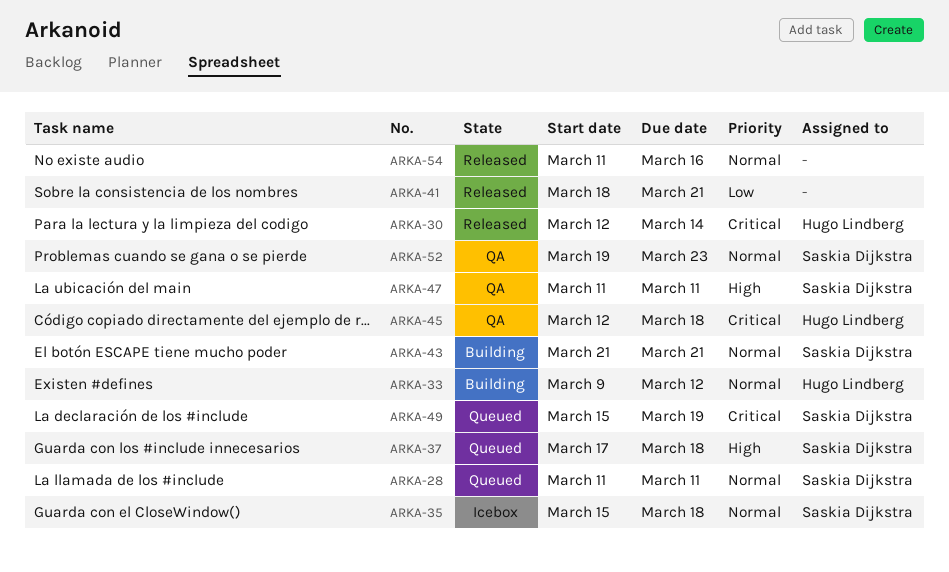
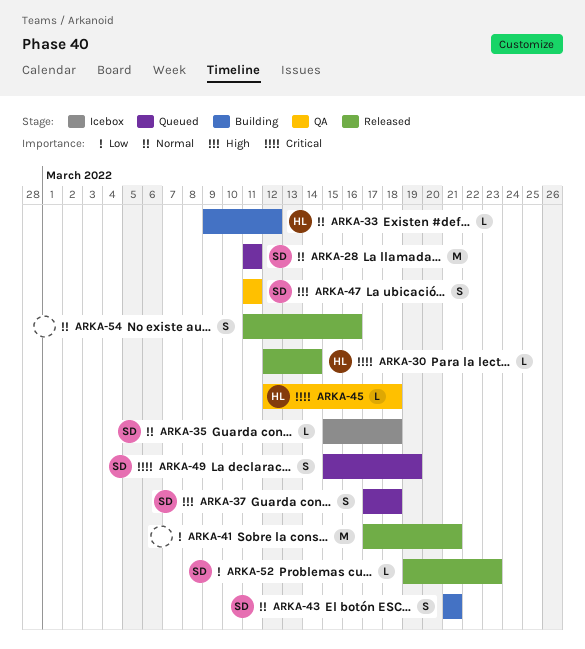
ARKA-41, start: Mar 18 -> Mar 17
ARKA-52, status: QA -> Released
ARKA-52, priority: Normal -> Low

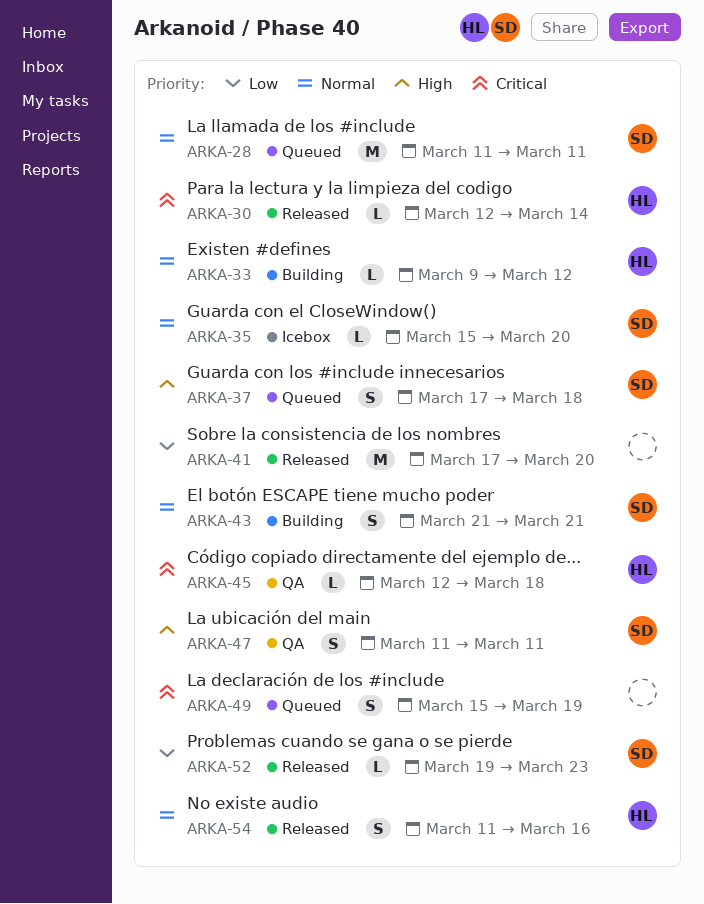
ARKA-35, due: Mar 18 -> Mar 20
ARKA-41, due: Mar 21 -> Mar 20
ARKA-49, owner: SD -> none
ARKA-54, owner: none -> HL

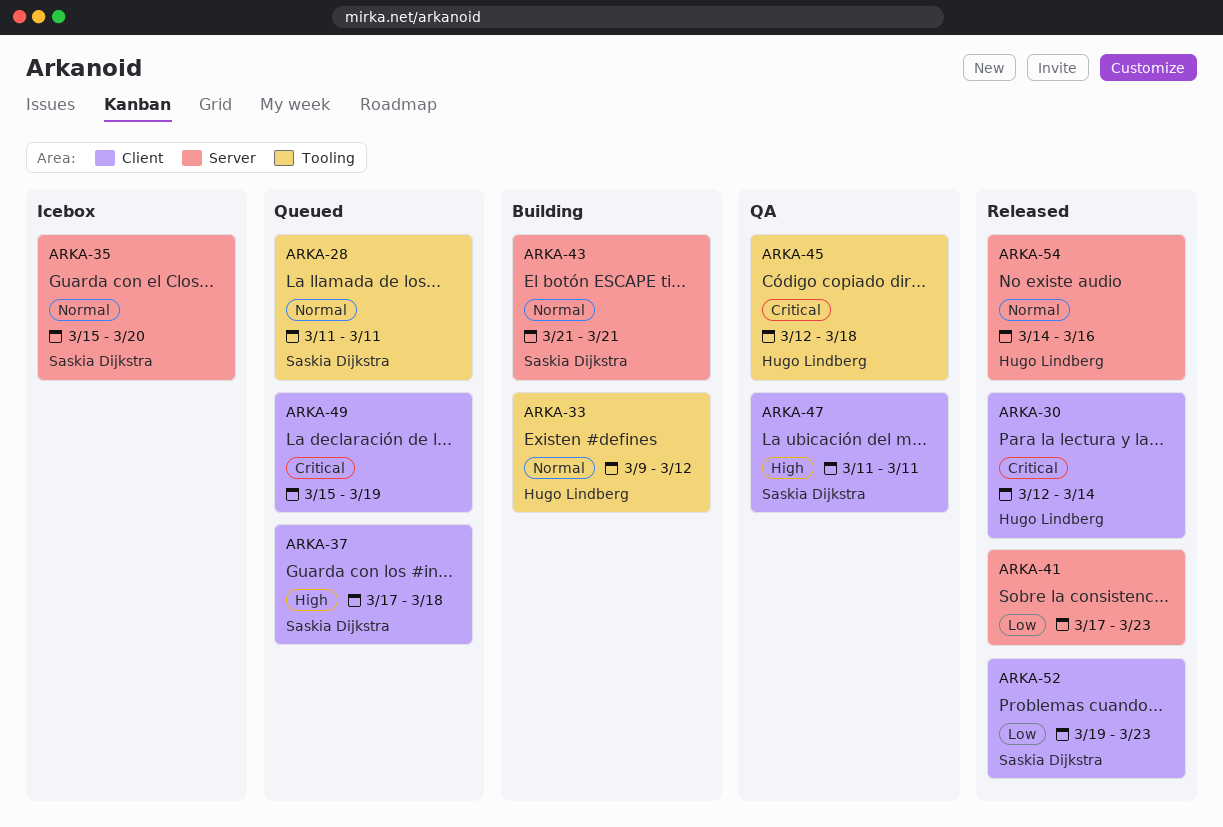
ARKA-41, due: Mar 20 -> Mar 23
ARKA-54, start: Mar 11 -> Mar 14

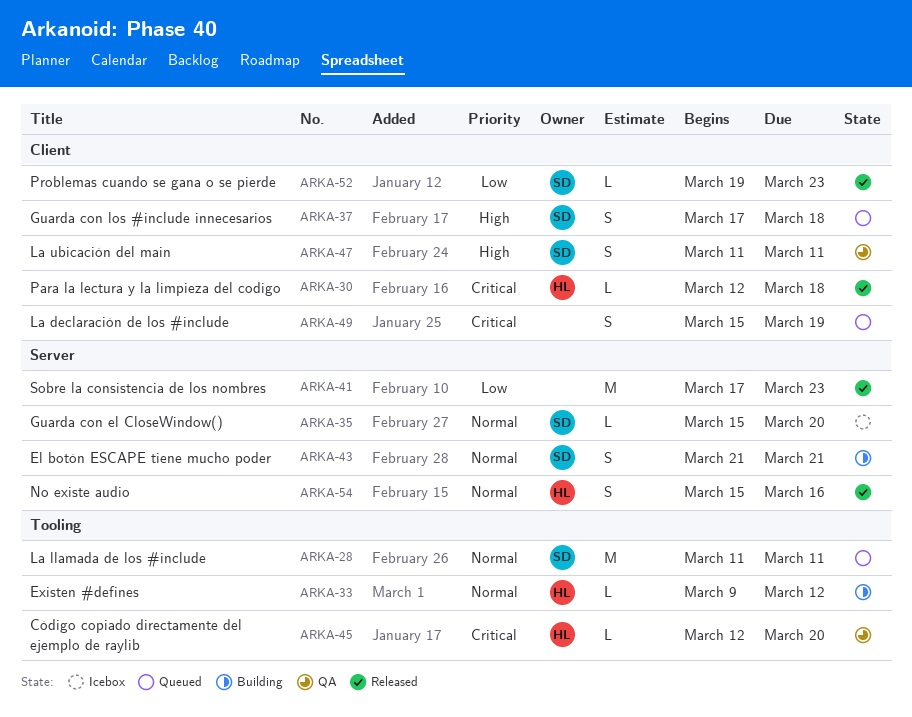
ARKA-30, due: Mar 14 -> Mar 18
ARKA-45, due: Mar 18 -> Mar 20
ARKA-54, start: Mar 14 -> Mar 15

